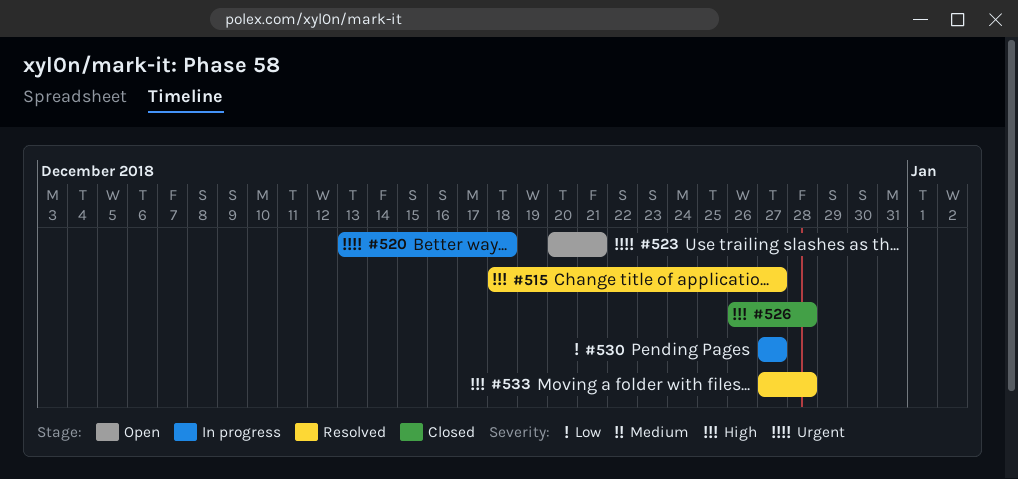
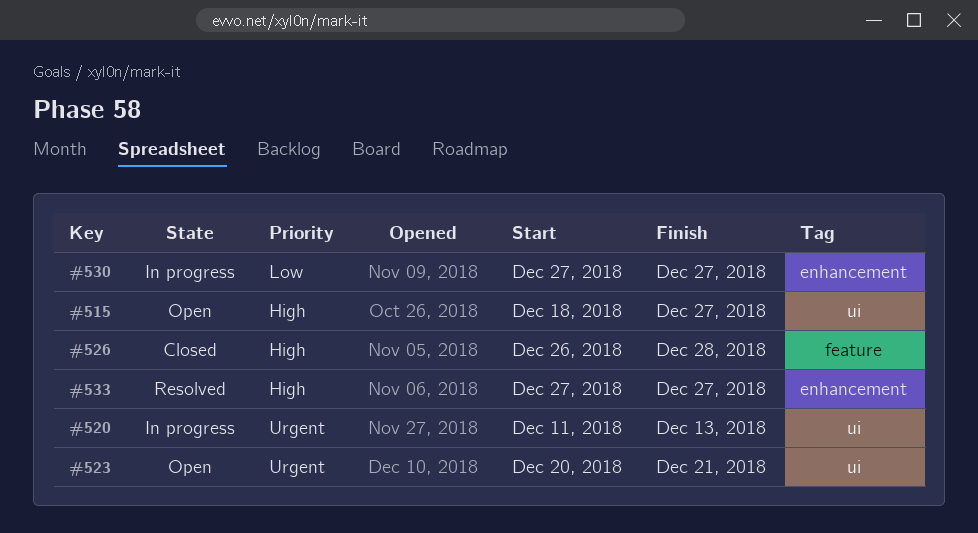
#515, status: Resolved -> Open
#520, start: Dec 13 -> Dec 11
#520, due: Dec 18 -> Dec 13
#533, due: Dec 28 -> Dec 27

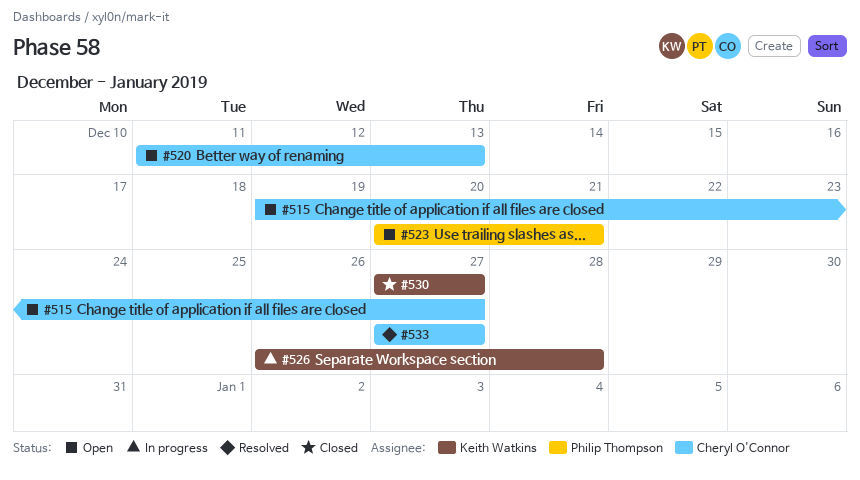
#515, start: Dec 18 -> Dec 19
#520, status: In progress -> Open
#526, status: Closed -> In progress
#530, status: In progress -> Closed

